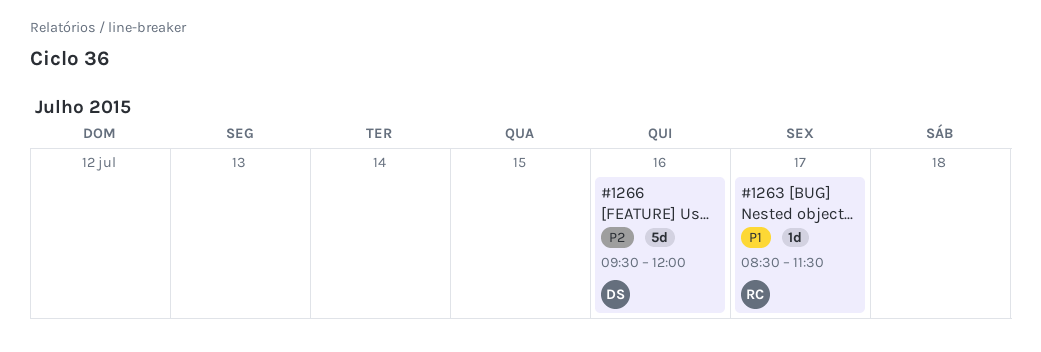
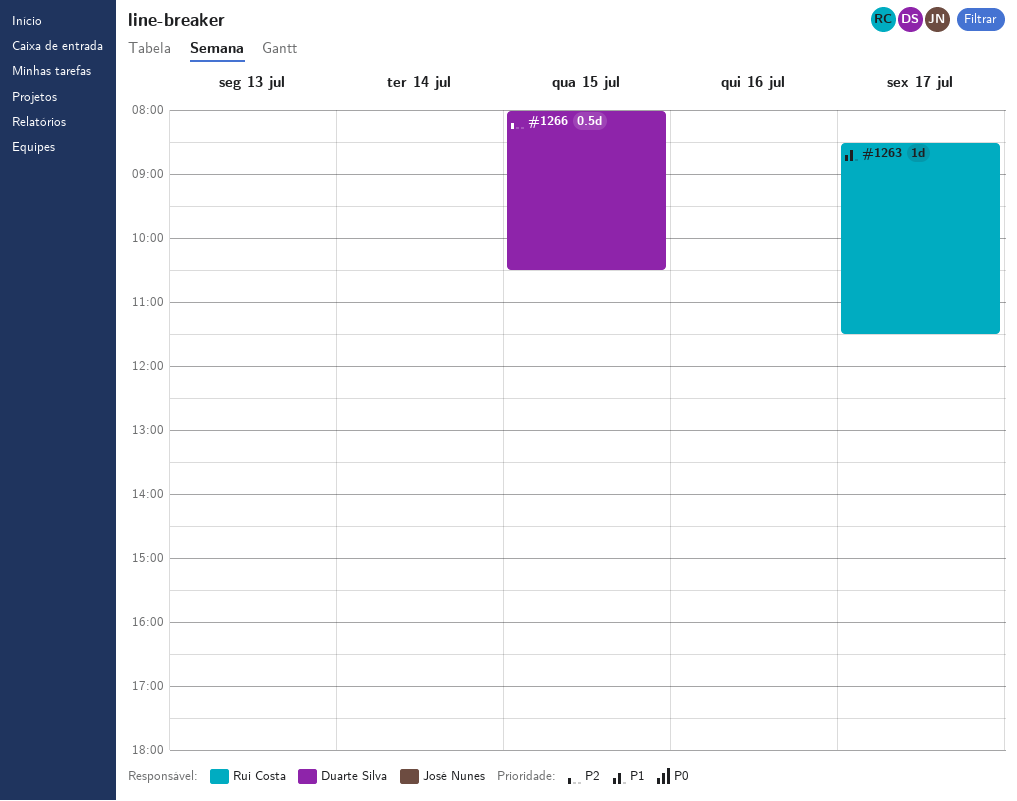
#1266, estimate: 5d -> 0.5d
#1266, day: Jul 16 -> Jul 15
#1266, begins: 09:30 -> 08:00
#1266, ends: 12:00 -> 10:30

